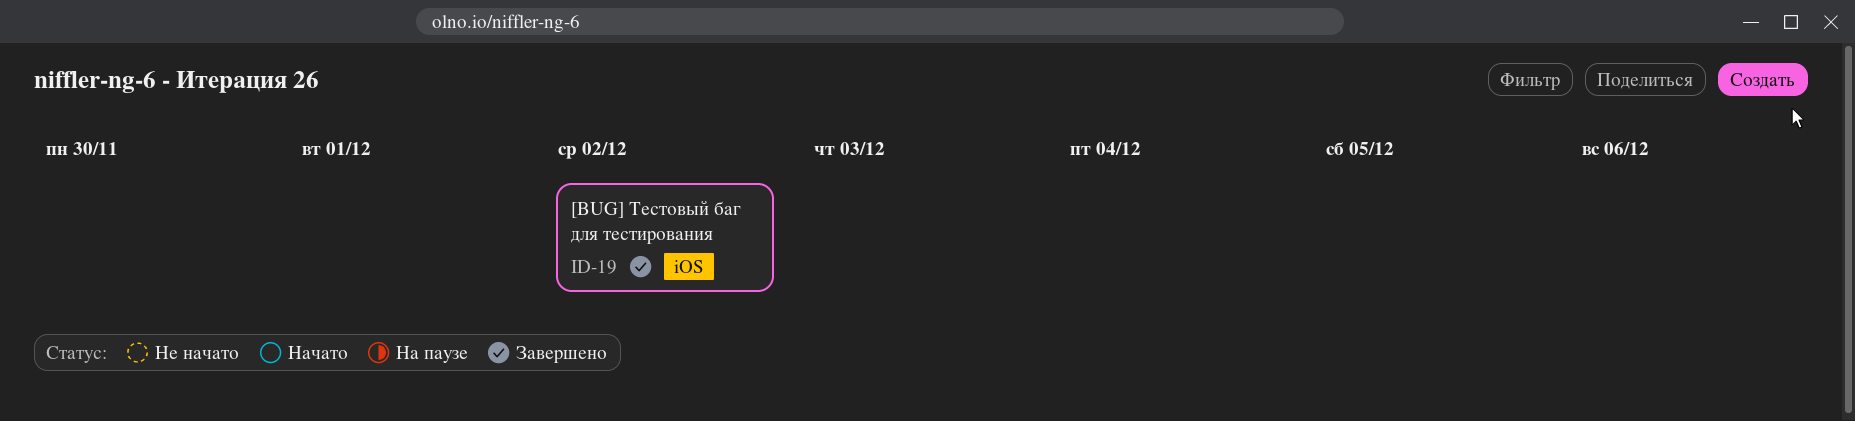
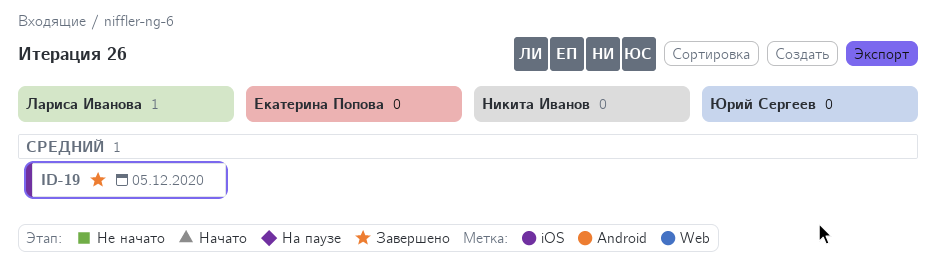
ID-19, due: Dec 2 -> Dec 5

